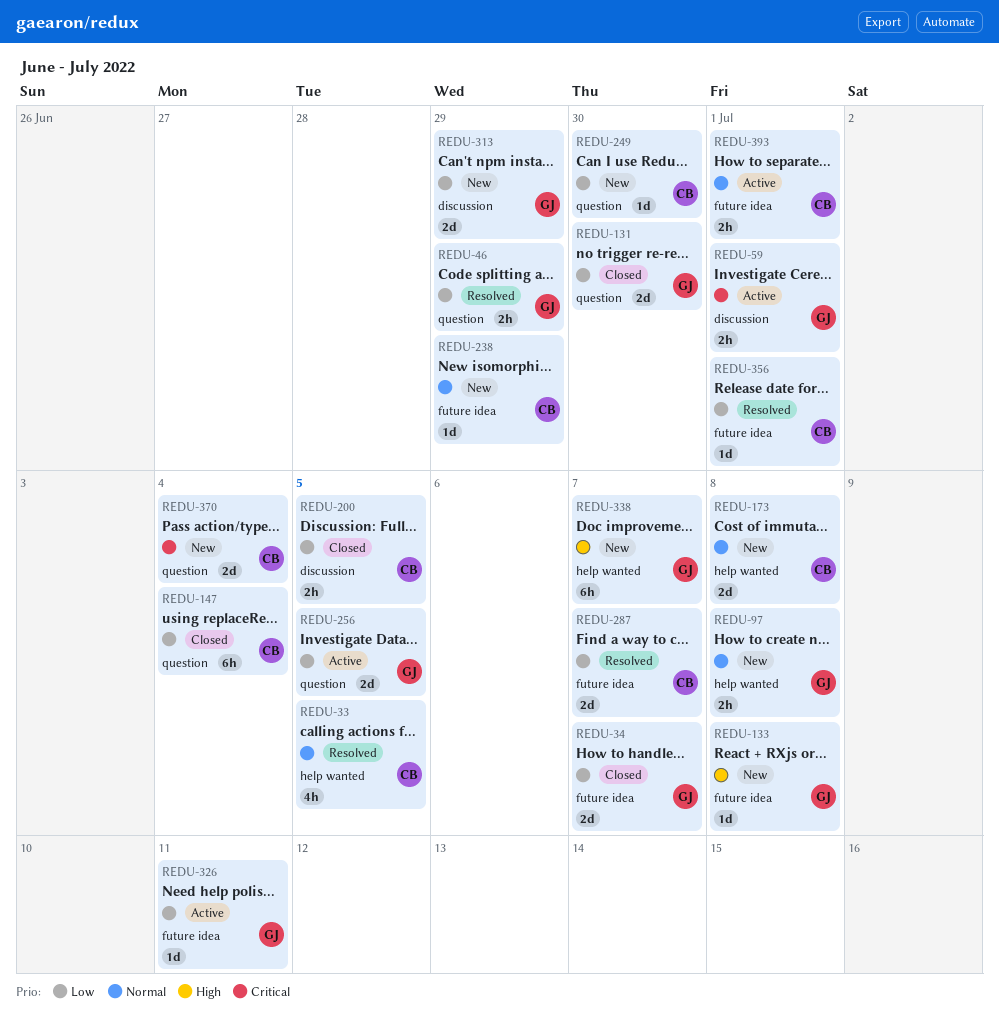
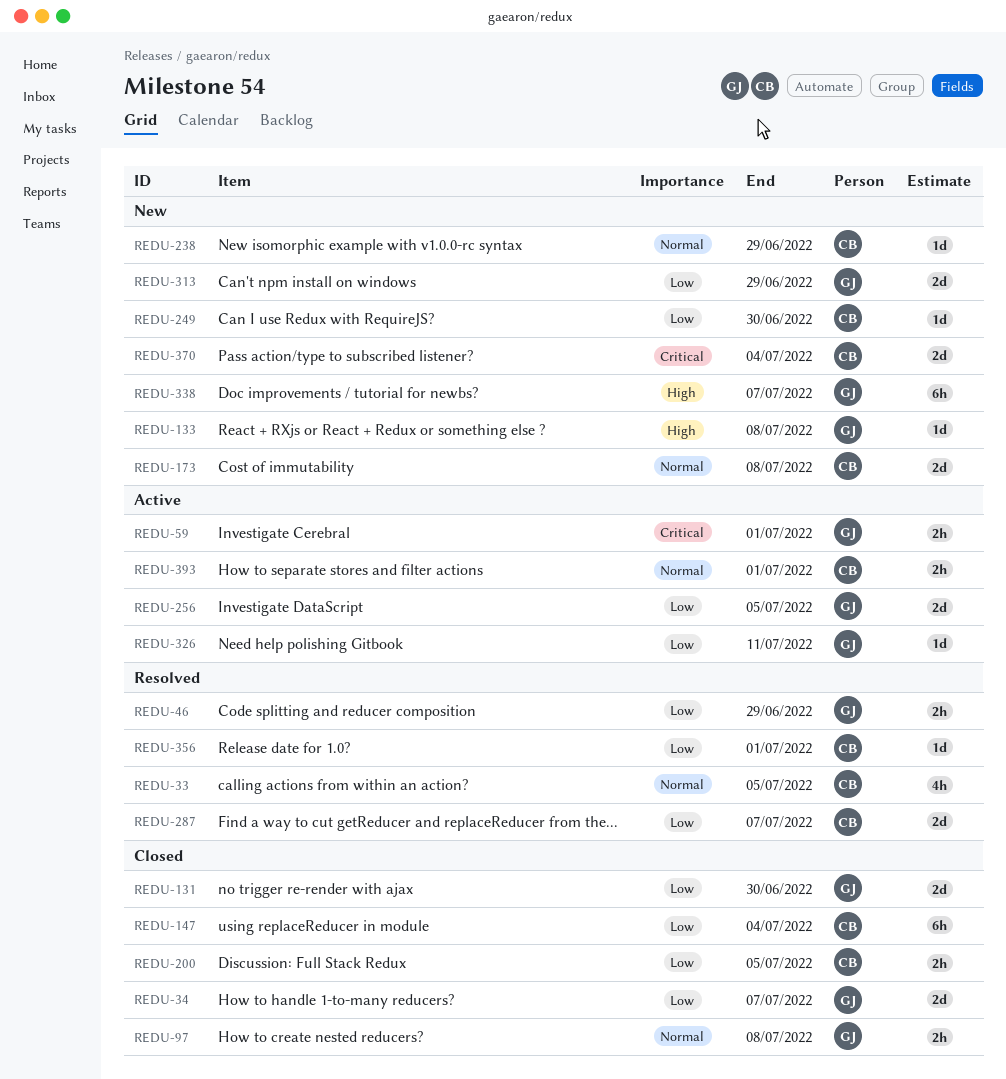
REDU-97, status: New -> Closed

